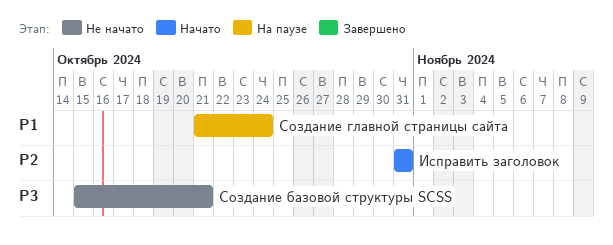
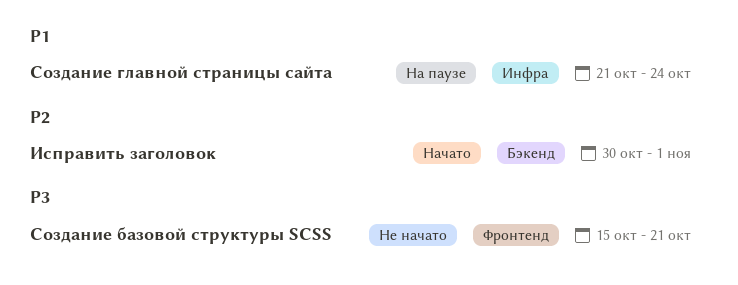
Исправить заголовок, start: Oct 31 -> Oct 30
Исправить заголовок, due: Oct 31 -> Nov 1

